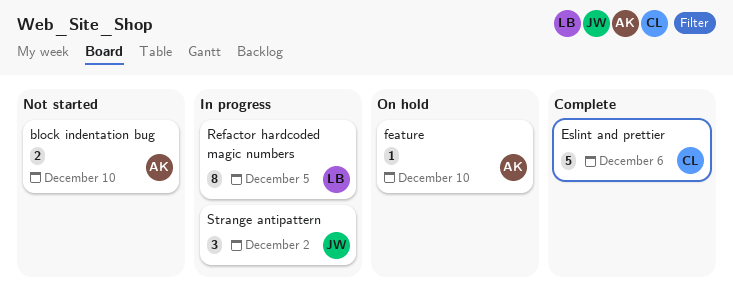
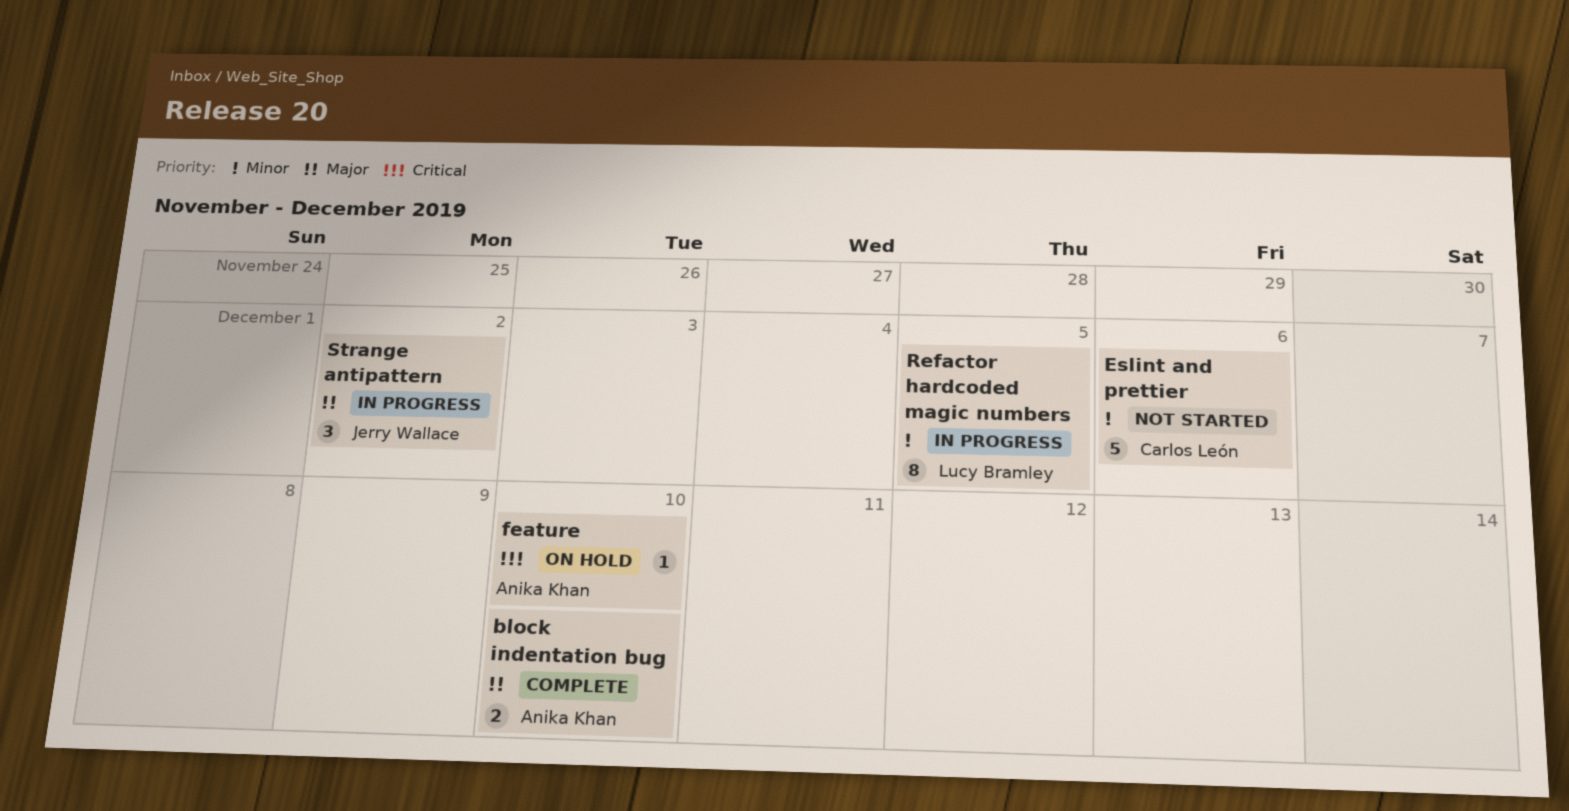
block indentation bug, status: Not started -> Complete
Eslint and prettier, status: Complete -> Not started

